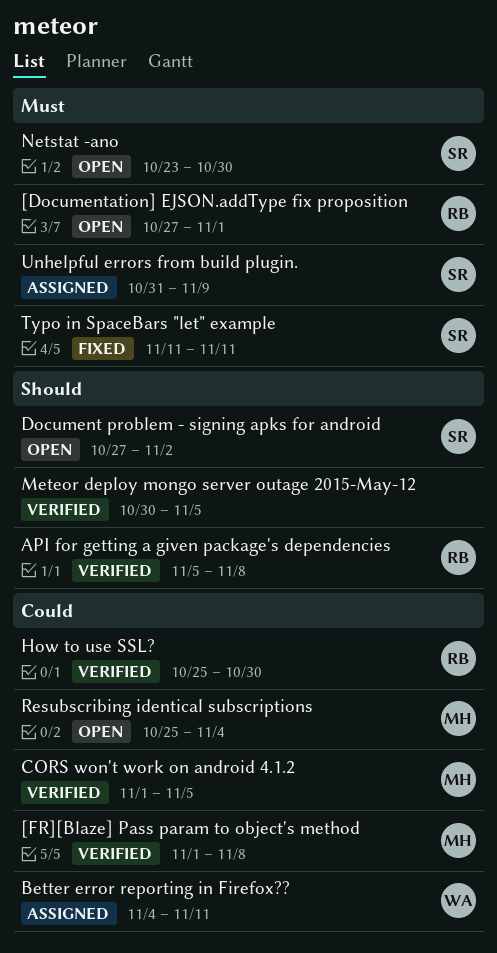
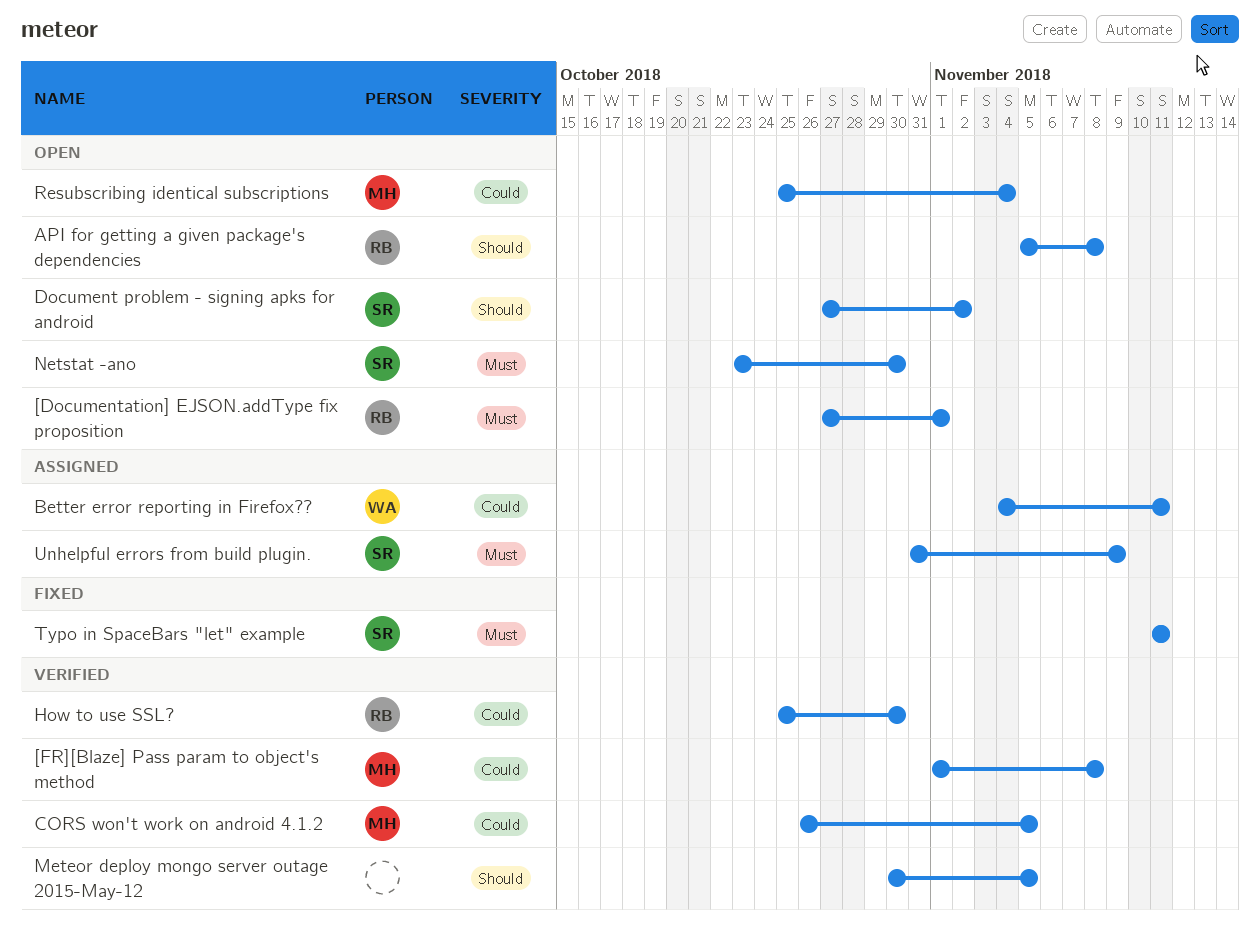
API for getting a given package's dependencies, status: Verified -> Open
CORS won't work on android 4.1.2, start: Nov 1 -> Oct 26

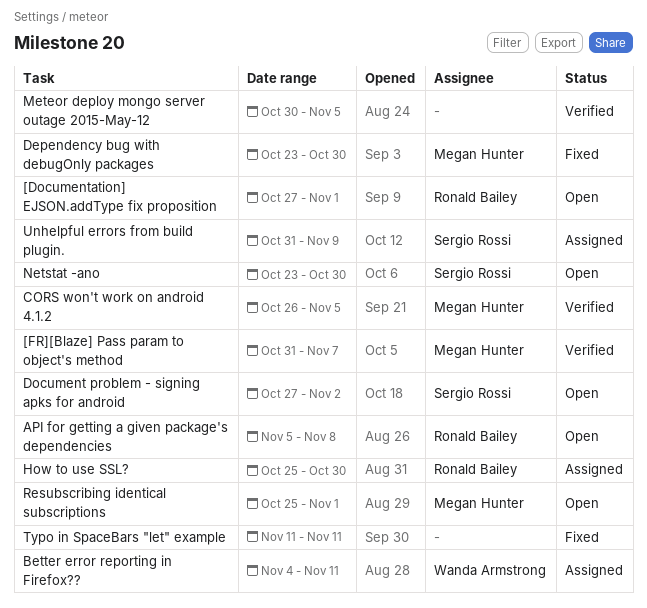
[FR][Blaze] Pass param to object's method, start: Nov 1 -> Oct 31
[FR][Blaze] Pass param to object's method, due: Nov 8 -> Nov 7
Dependency bug with debugOnly packages: none -> present
How to use SSL?, status: Verified -> Assigned
Resubscribing identical subscriptions, due: Nov 4 -> Nov 1
Typo in SpaceBars "let" example, owner: Sergio Rossi -> none

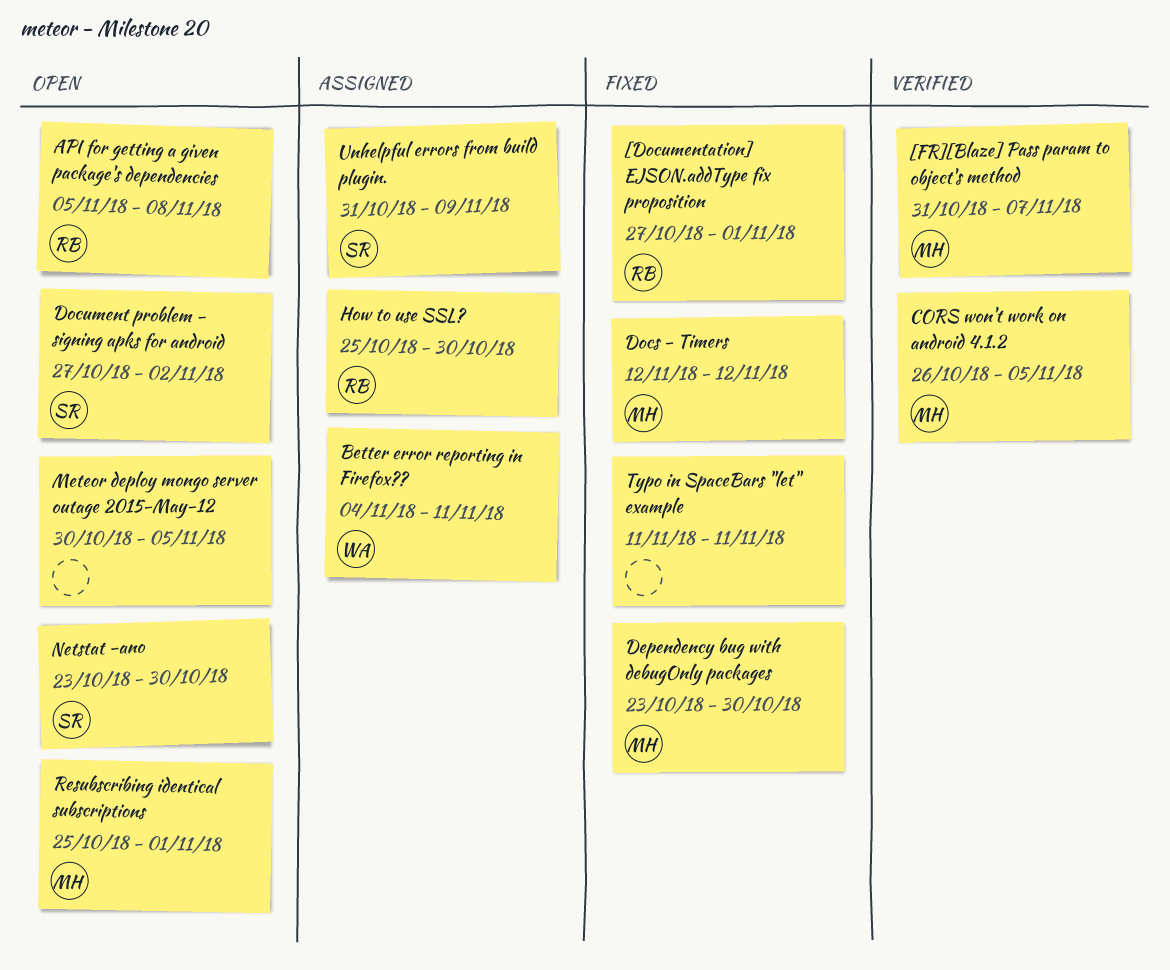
[Documentation] EJSON.addType fix proposition, status: Open -> Fixed
Docs - Timers: none -> present
Meteor deploy mongo server outage 2015-May-12, status: Verified -> Open

